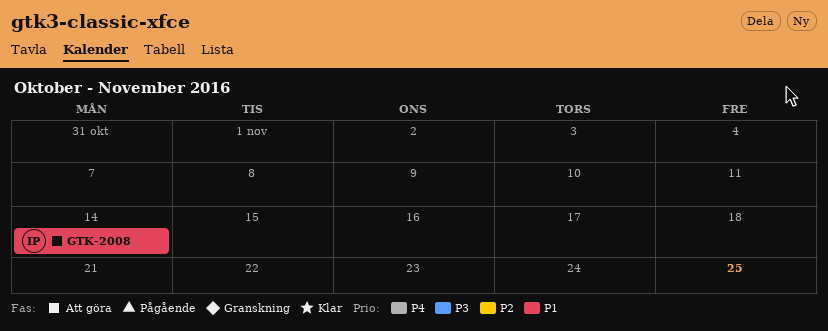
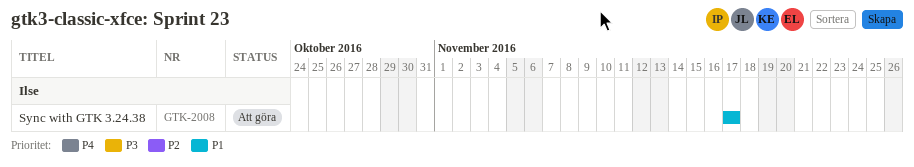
GTK-2008, start: Nov 14 -> Nov 17
GTK-2008, due: Nov 14 -> Nov 17

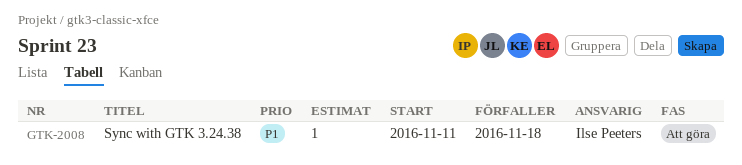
GTK-2008, start: Nov 17 -> Nov 11
GTK-2008, due: Nov 17 -> Nov 18

